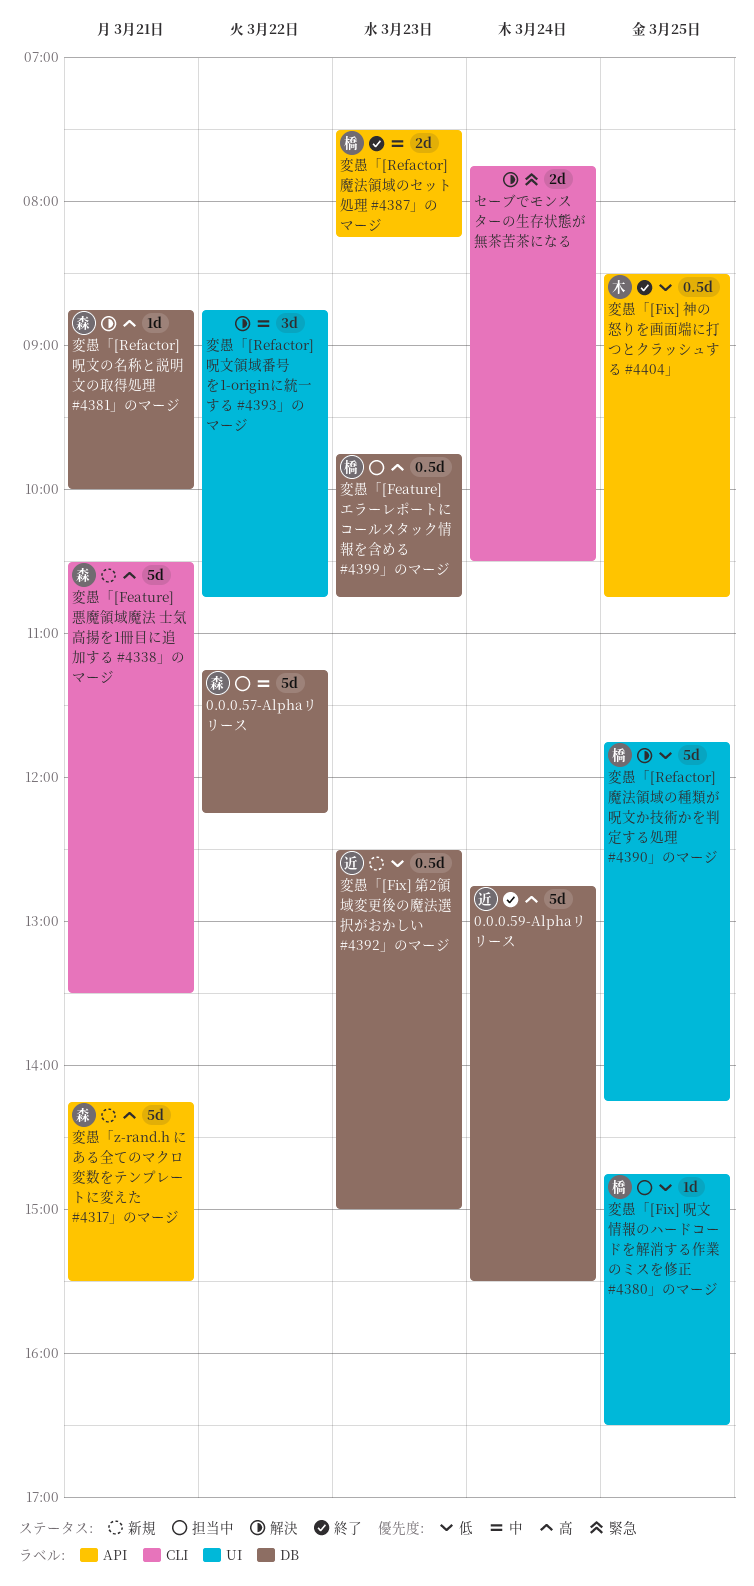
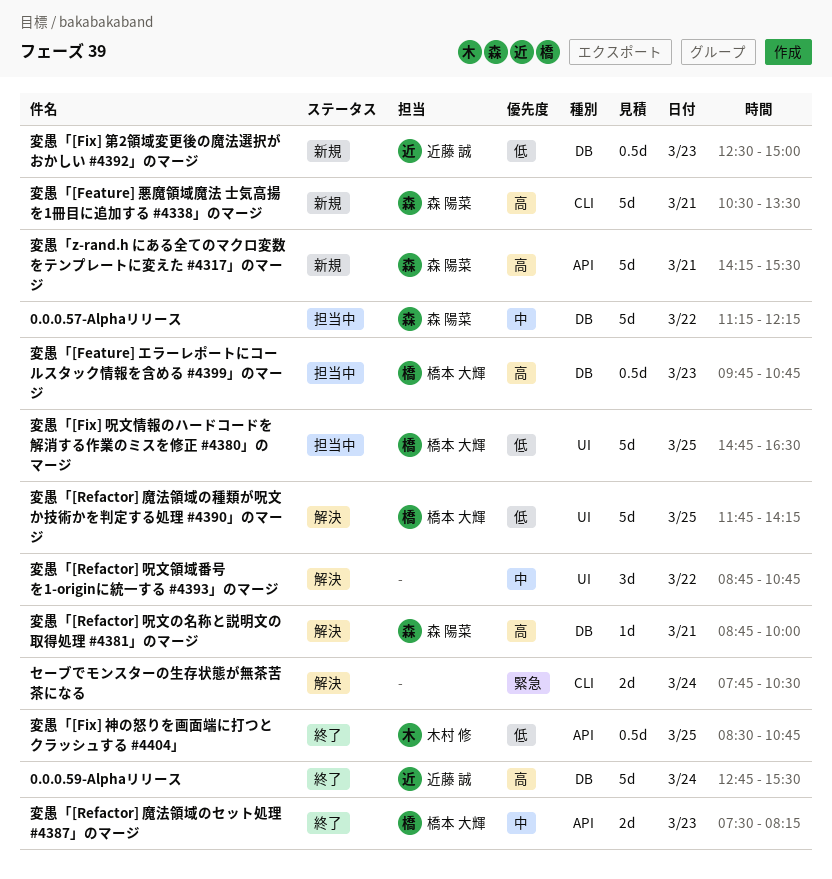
変愚「[Fix] 呪文情報のハードコードを解消する作業のミスを修正 #4380」のマージ, estimate: 1d -> 5d

